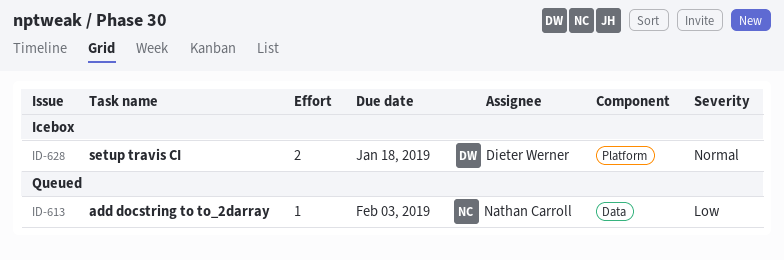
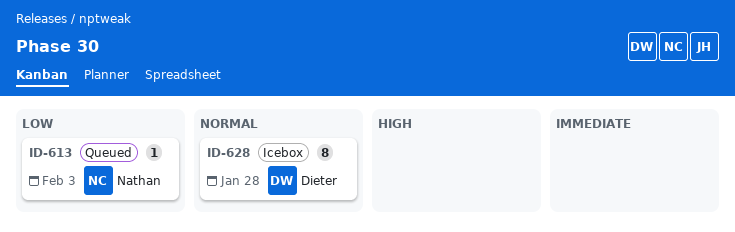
ID-628, estimate: 2 -> 8
ID-628, due: Jan 18 -> Jan 28

